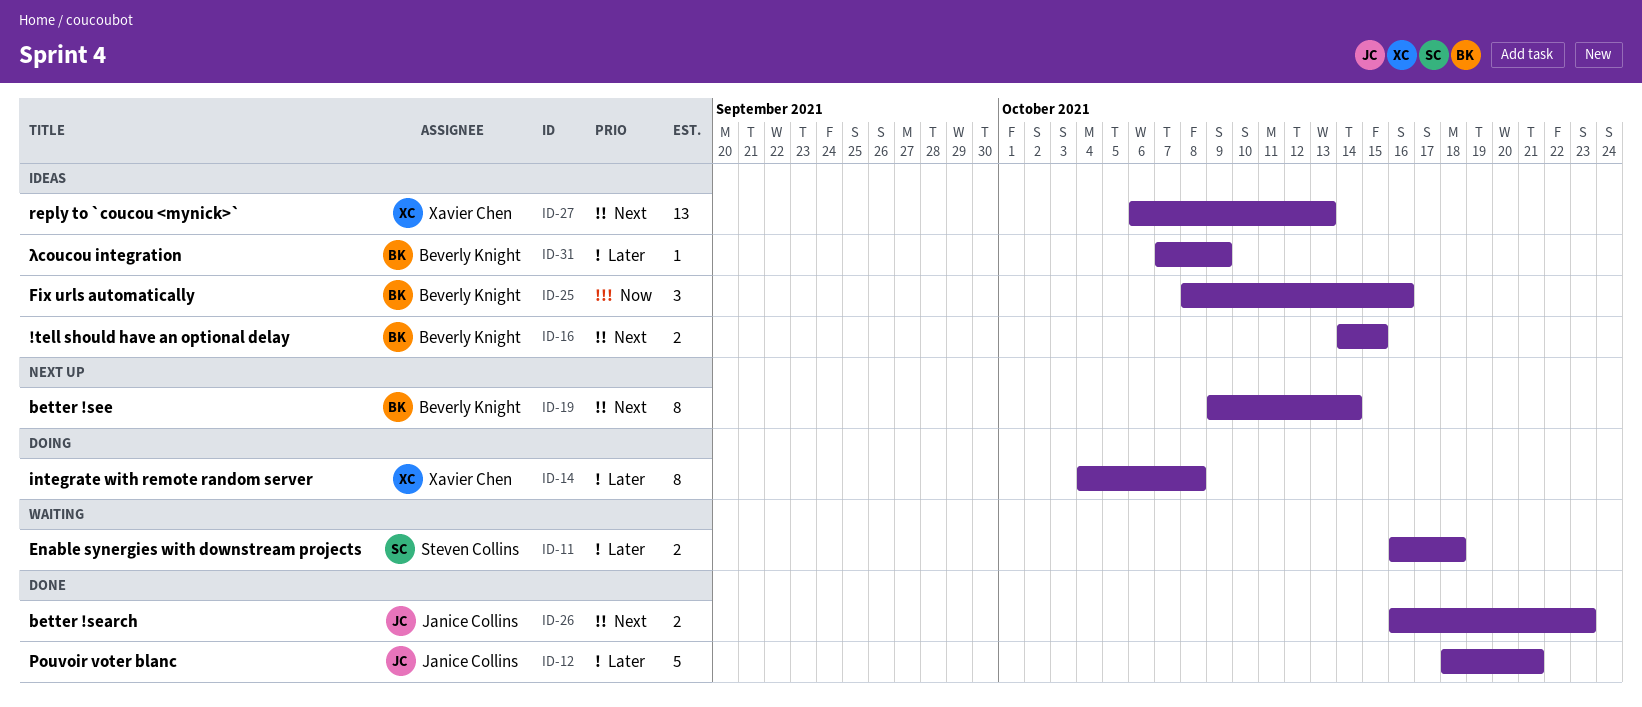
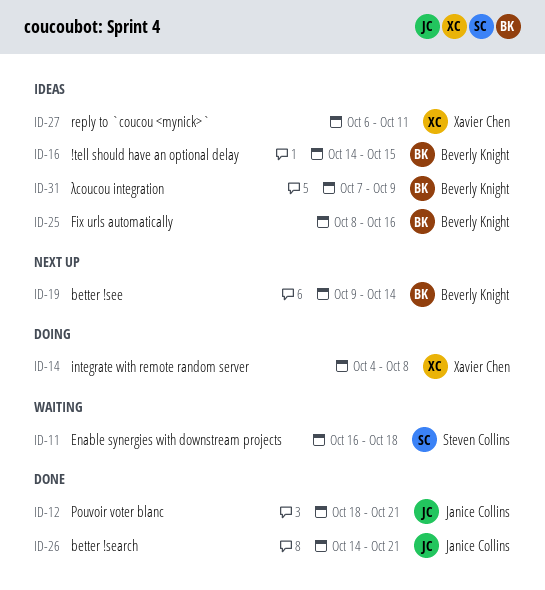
ID-26, start: Oct 16 -> Oct 14
ID-26, due: Oct 23 -> Oct 21
ID-27, due: Oct 13 -> Oct 11

